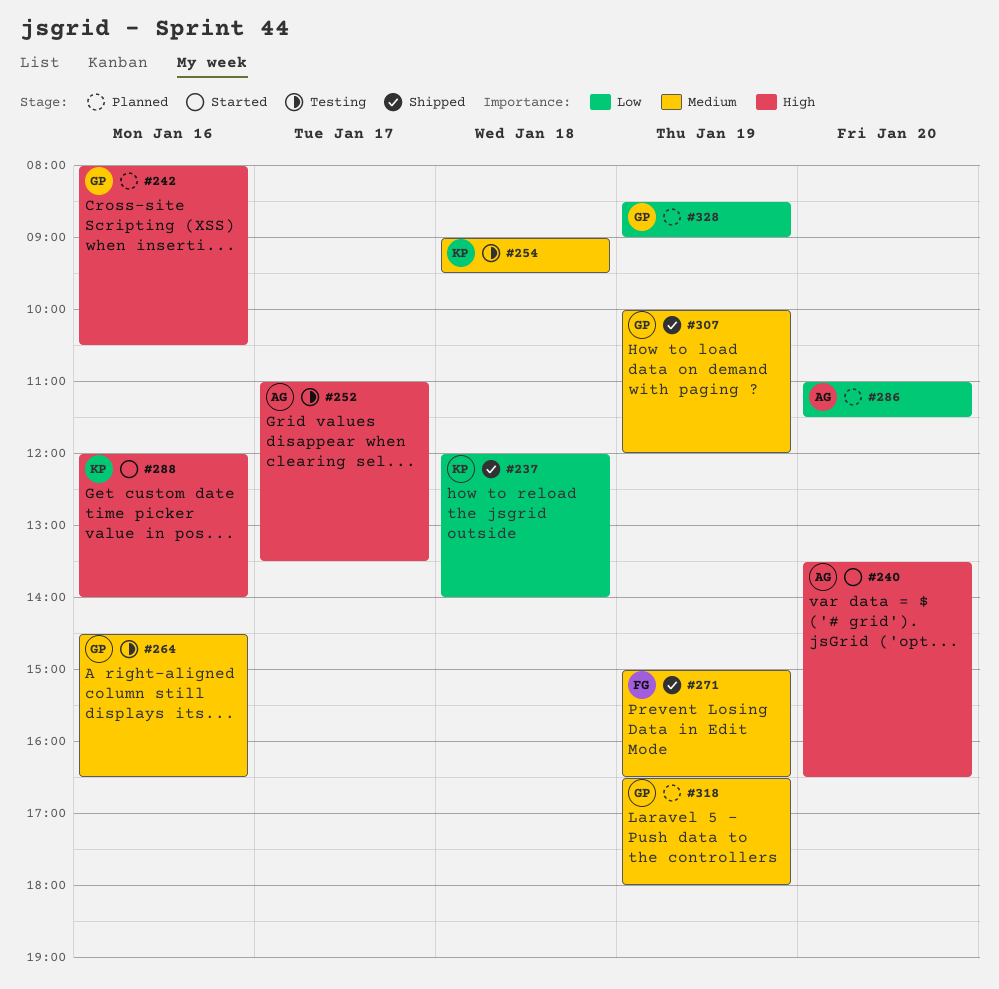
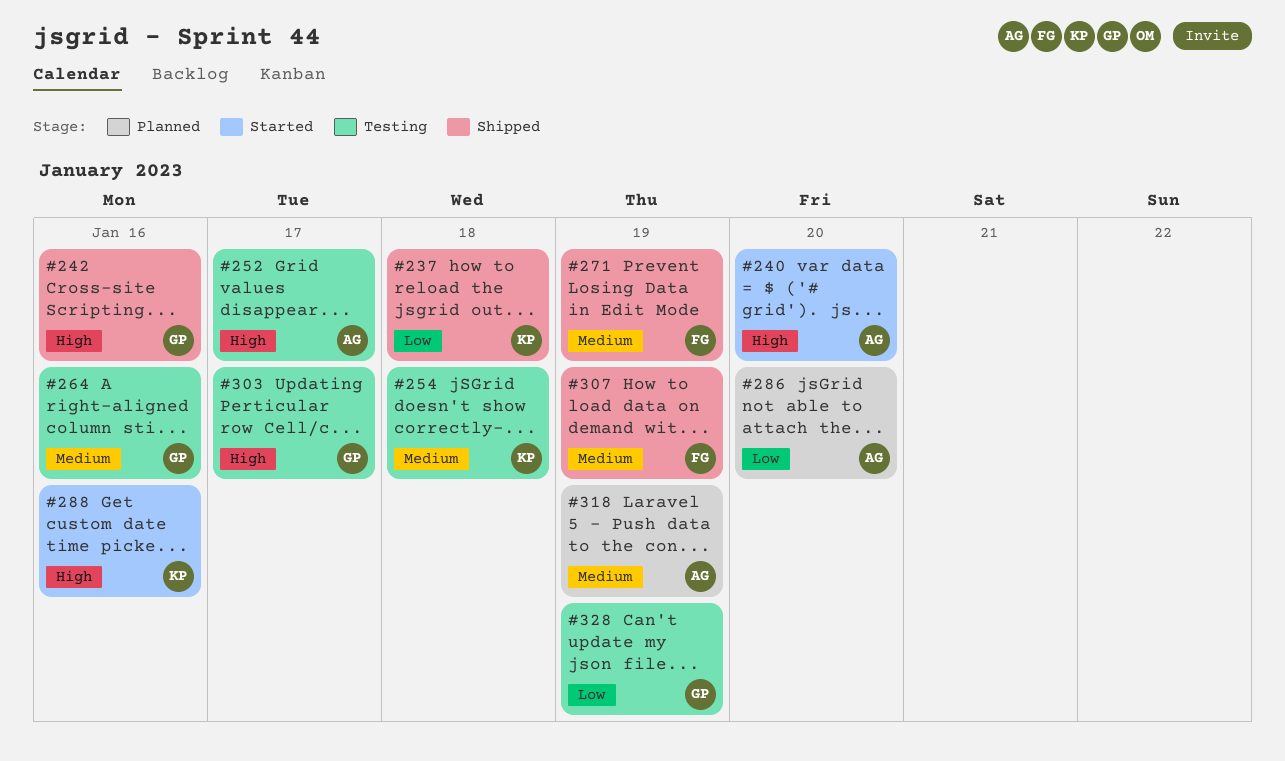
#242, status: Planned -> Shipped
#303: none -> present
#307, owner: GP -> FG
#318, owner: GP -> AG
#328, status: Planned -> Testing

